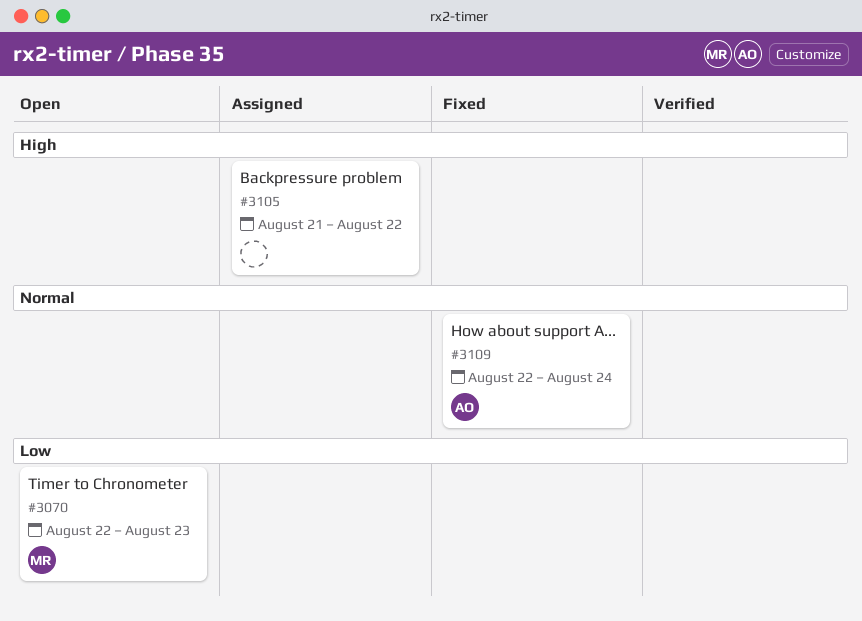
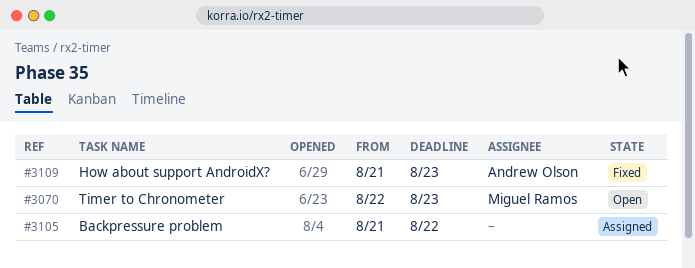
#3109, start: Aug 22 -> Aug 21
#3109, due: Aug 24 -> Aug 23

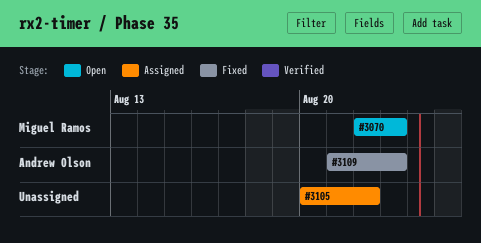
#3105, start: Aug 21 -> Aug 20

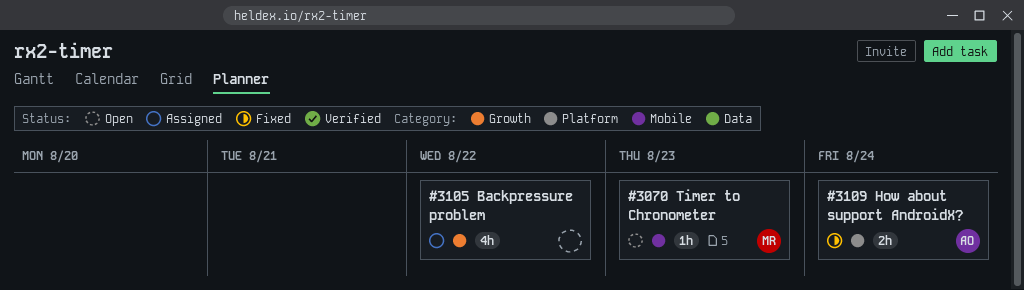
#3109, due: Aug 23 -> Aug 24

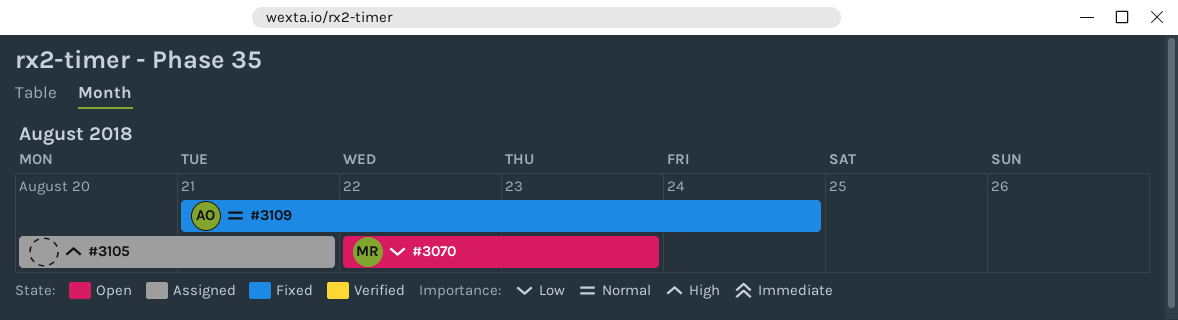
#3105, due: Aug 22 -> Aug 21

